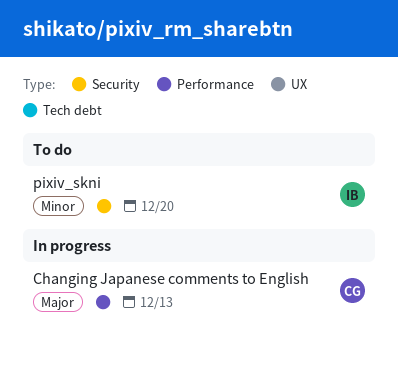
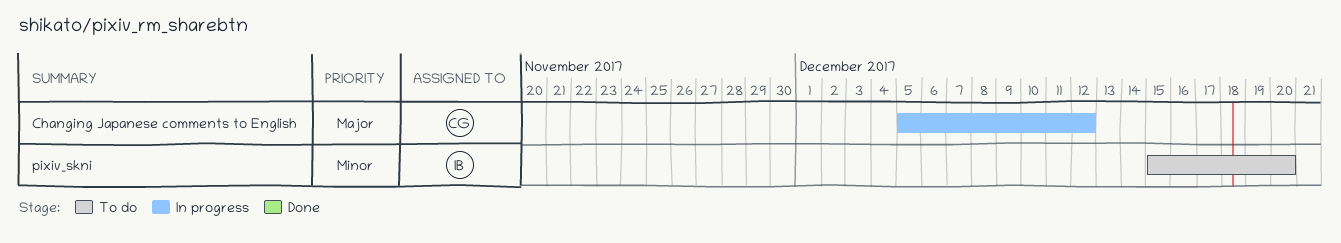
Changing Japanese comments to English, due: Dec 13 -> Dec 12

